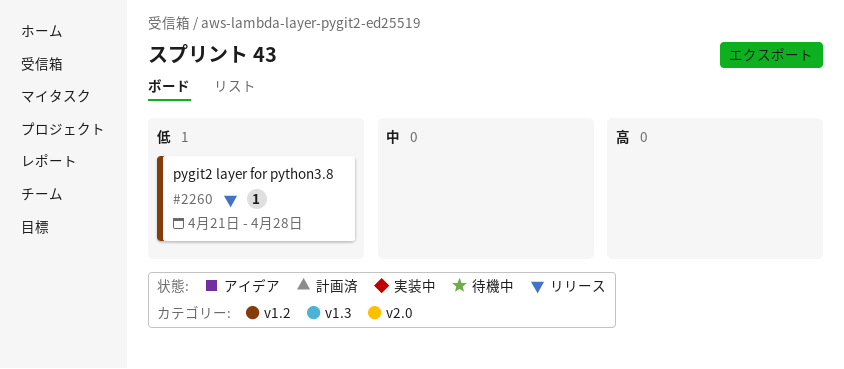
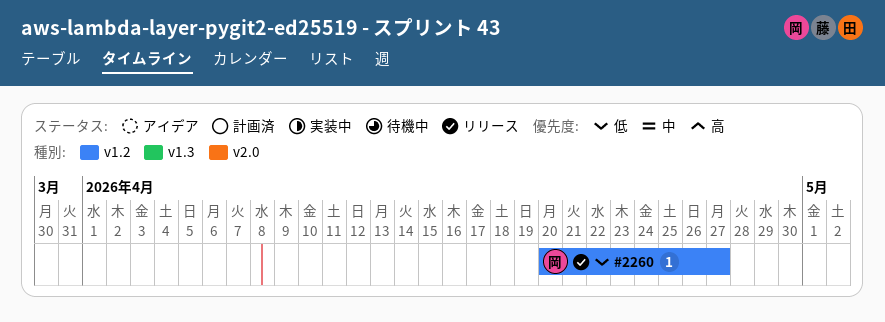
#2260, start: Apr 21 -> Apr 20
#2260, due: Apr 28 -> Apr 27

